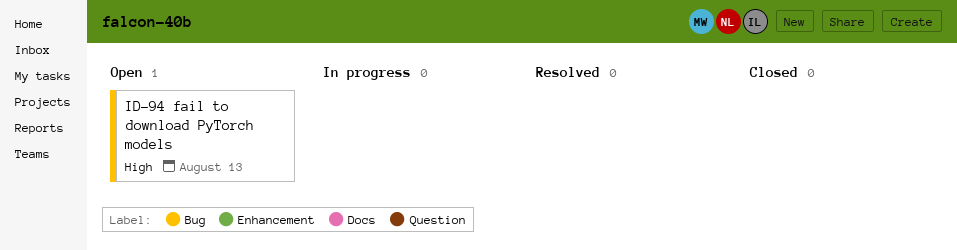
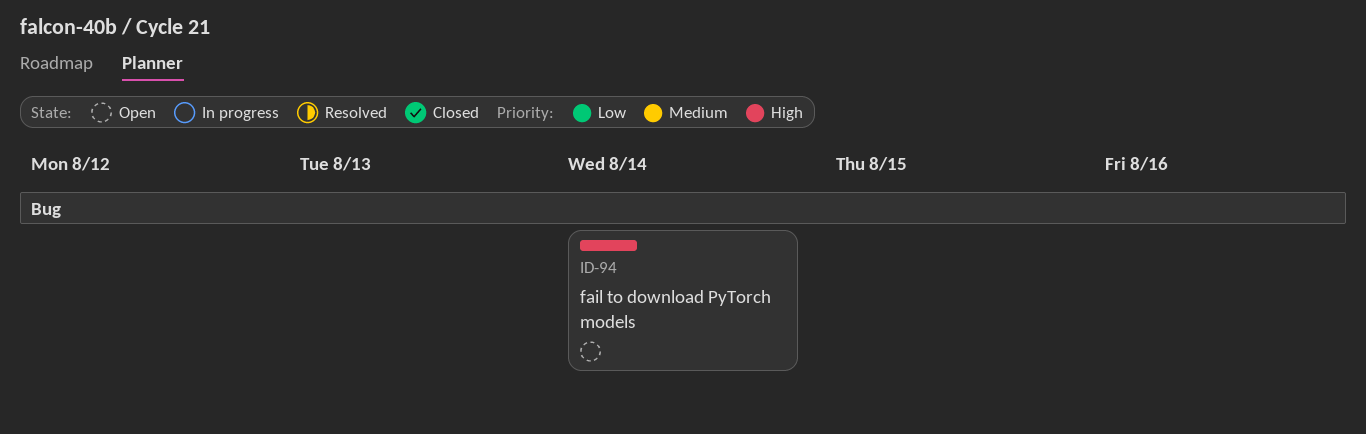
ID-94, due: Aug 13 -> Aug 14

